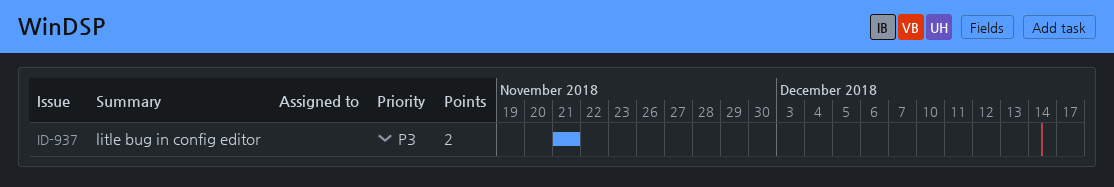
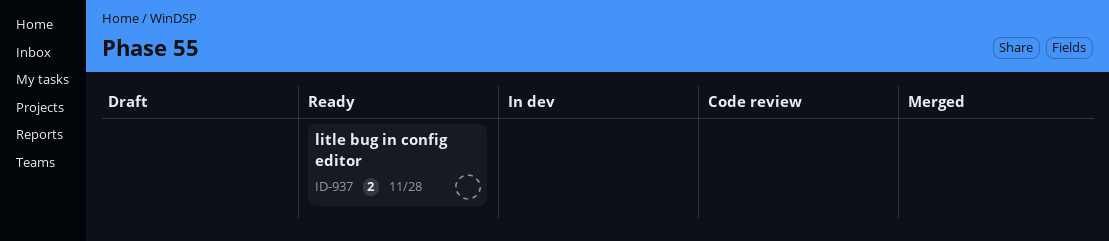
ID-937, due: Nov 21 -> Nov 28

